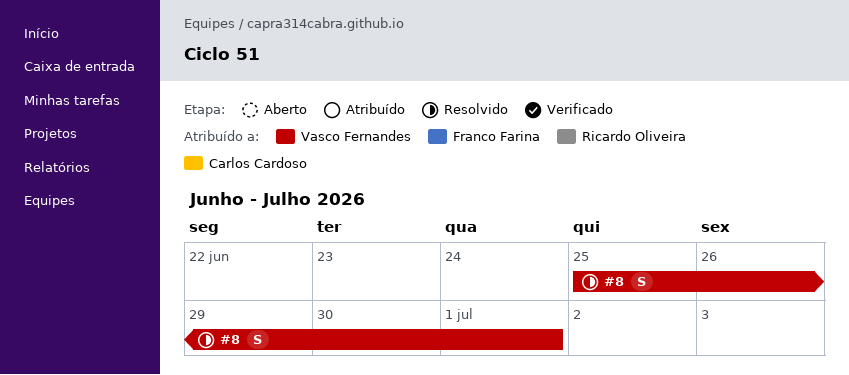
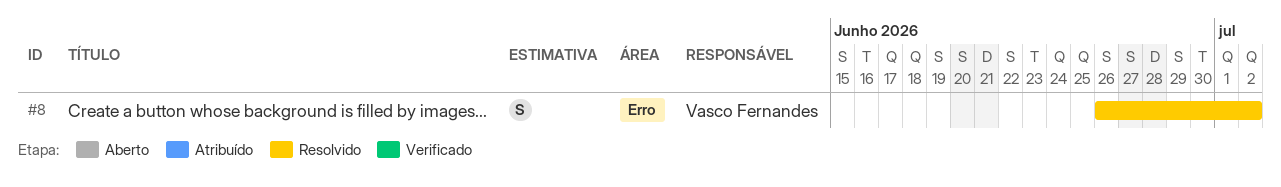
#8, start: Jun 25 -> Jun 26
#8, due: Jul 1 -> Jul 2

